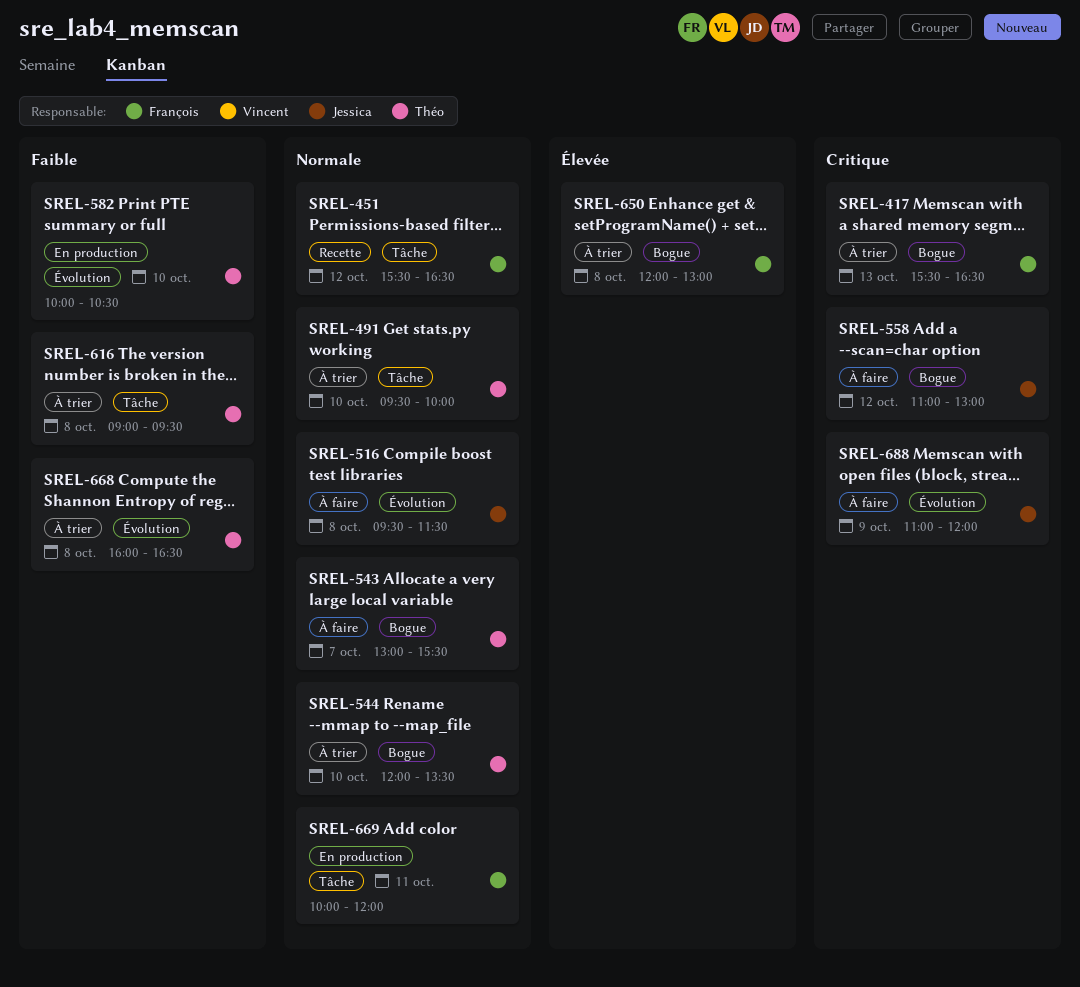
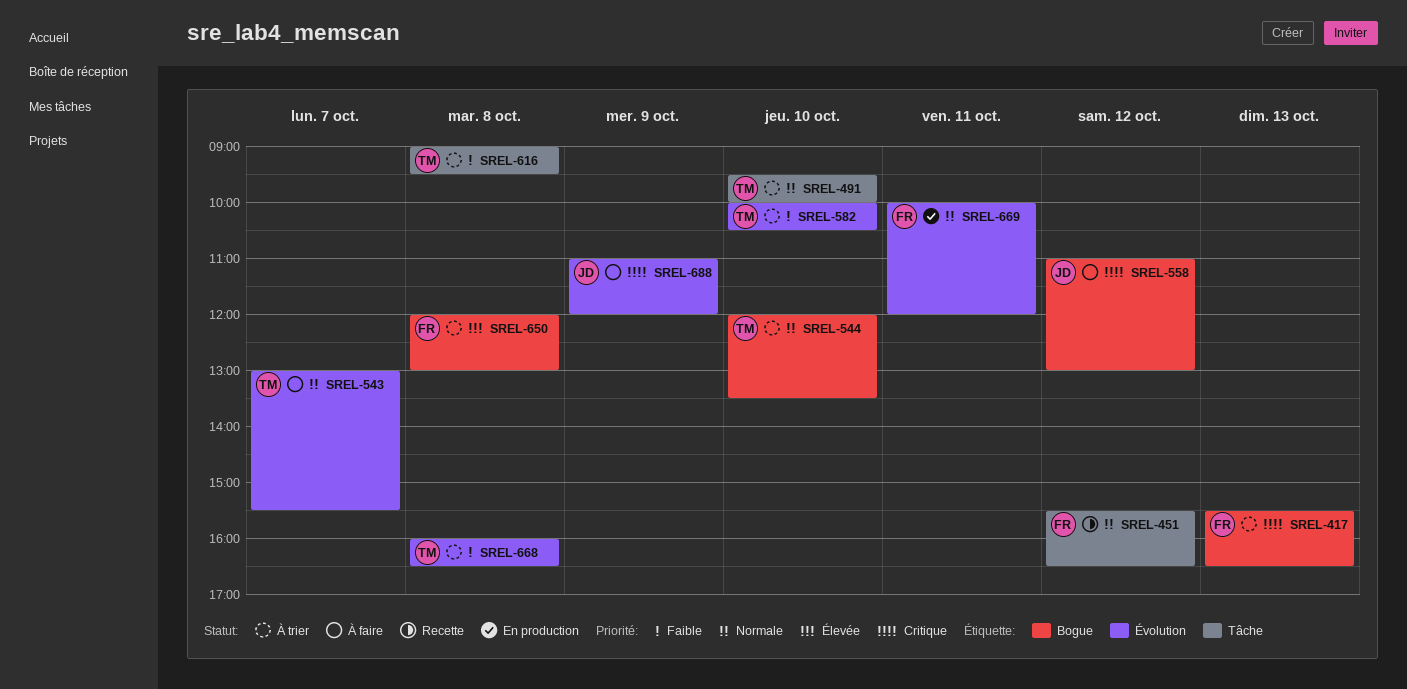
SREL-516: present -> none
SREL-543, label: Bogue -> Évolution
SREL-582, status: En production -> À trier
SREL-669, label: Tâche -> Évolution

